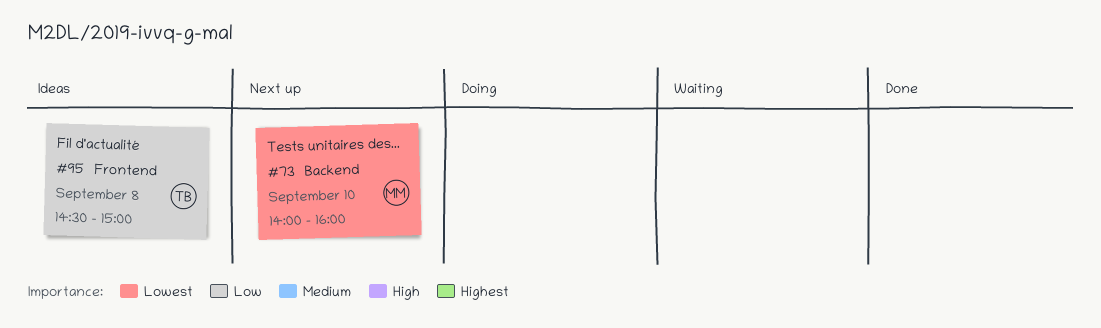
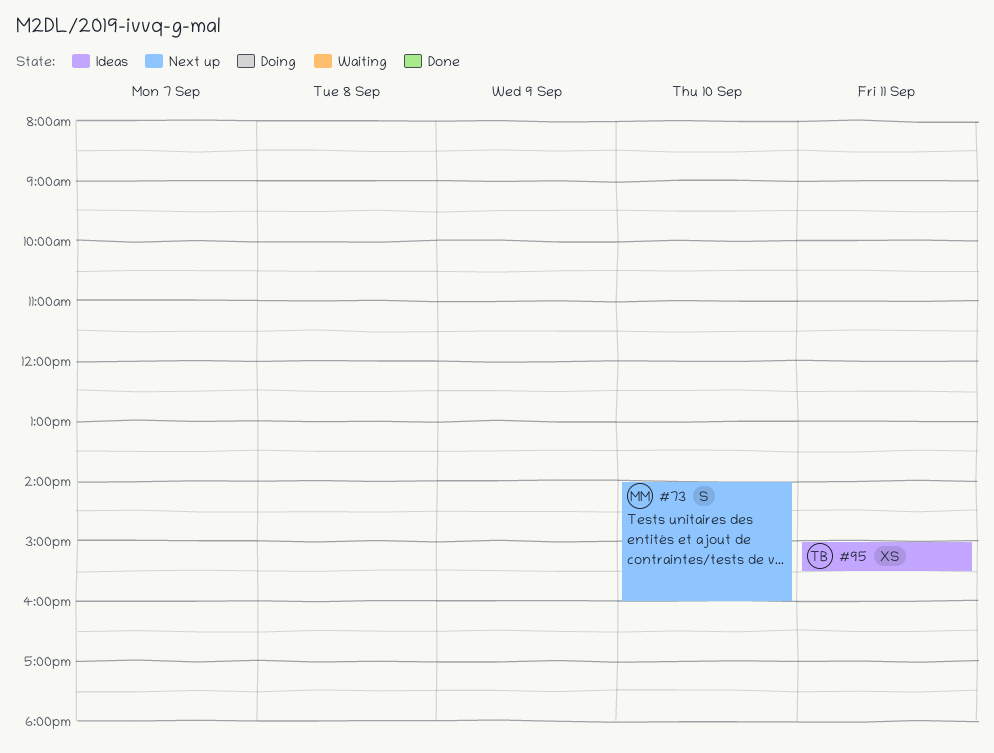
#95, day: Sep 8 -> Sep 11
#95, begins: 14:30 -> 15:00
#95, ends: 15:00 -> 15:30

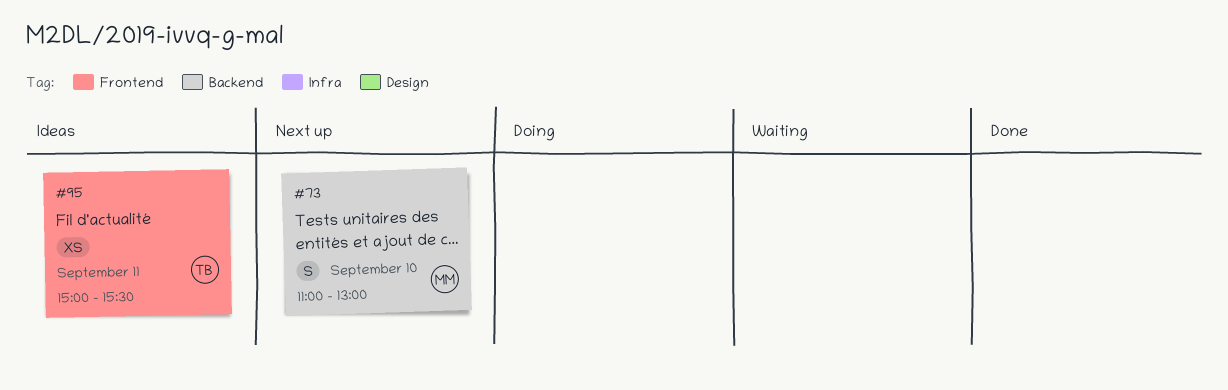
#73, begins: 14:00 -> 11:00
#73, ends: 16:00 -> 13:00

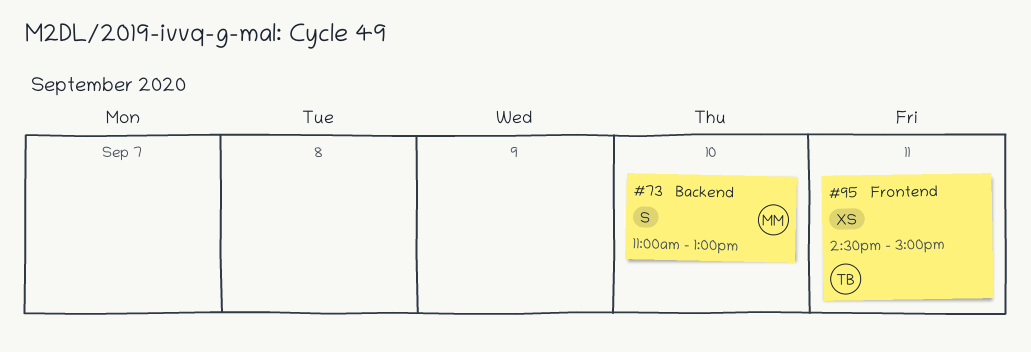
#95, begins: 15:00 -> 14:30
#95, ends: 15:30 -> 15:00

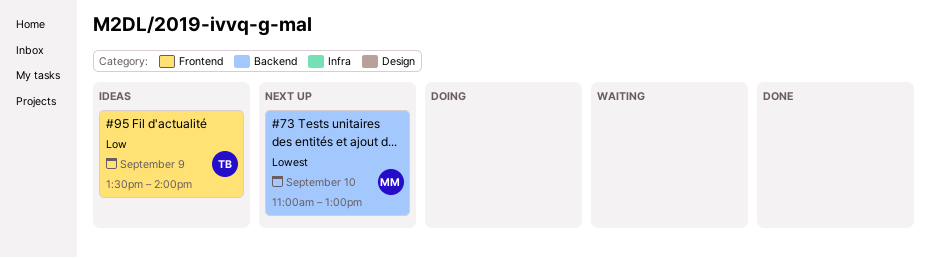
#95, day: Sep 11 -> Sep 9
#95, begins: 14:30 -> 13:30
#95, ends: 15:00 -> 14:00

